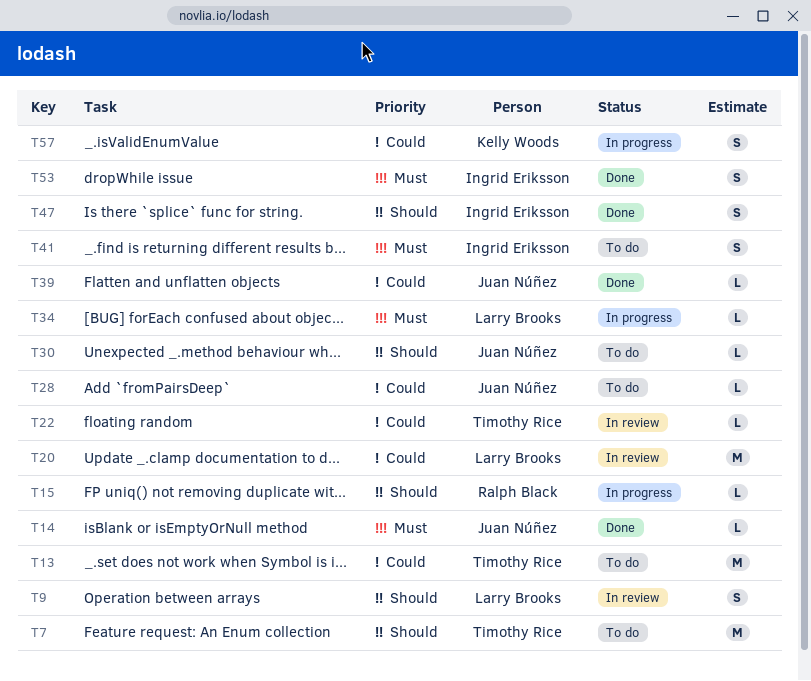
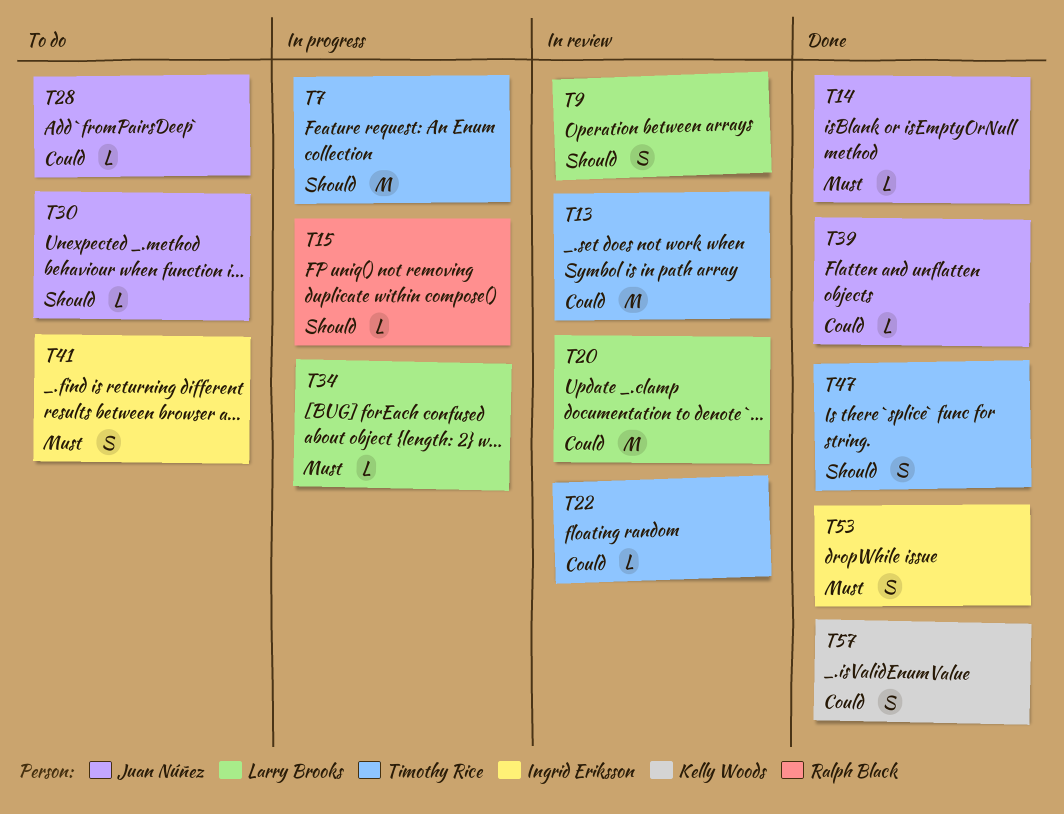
T7, status: To do -> In progress
T13, status: To do -> In review
T47, owner: Ingrid Eriksson -> Timothy Rice
T57, status: In progress -> Done

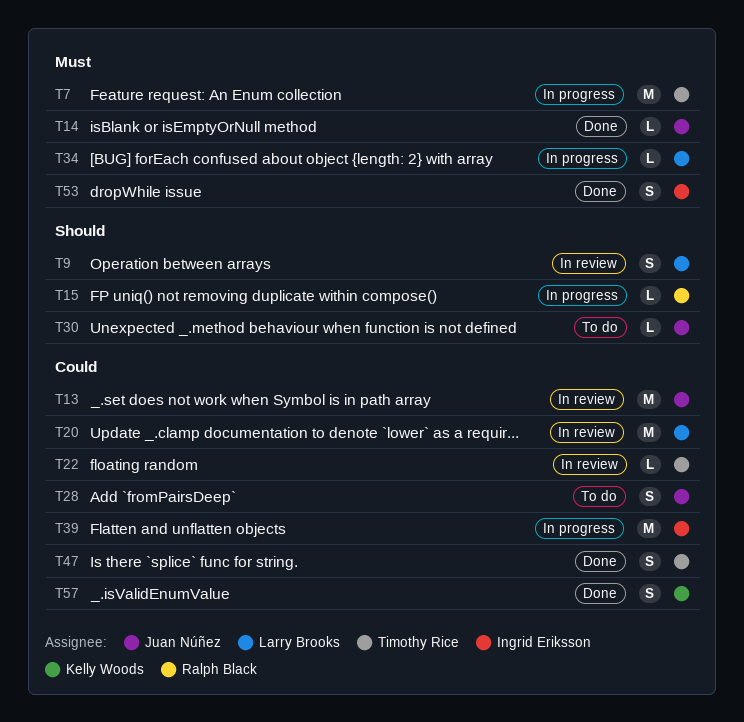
T7, priority: Should -> Must
T13, owner: Timothy Rice -> Juan Núñez
T28, estimate: L -> S
T39, status: Done -> In progress
T39, owner: Juan Núñez -> Ingrid Eriksson
T39, estimate: L -> M
T41: present -> none
T47, priority: Should -> Could

